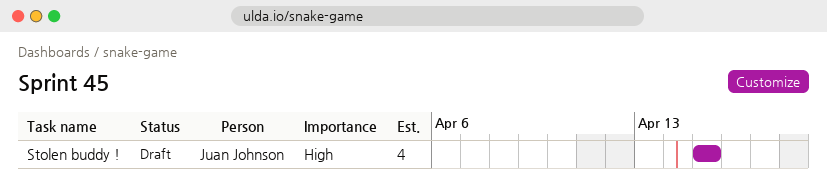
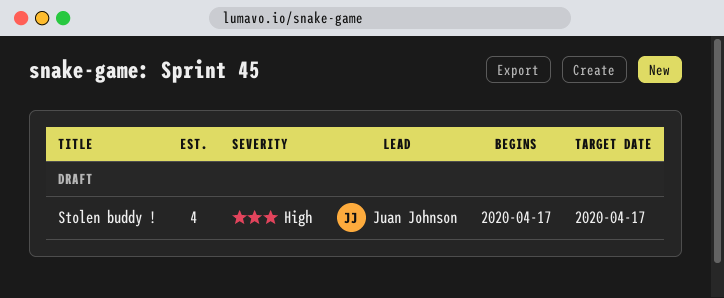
Stolen buddy !, start: Apr 15 -> Apr 17
Stolen buddy !, due: Apr 15 -> Apr 17

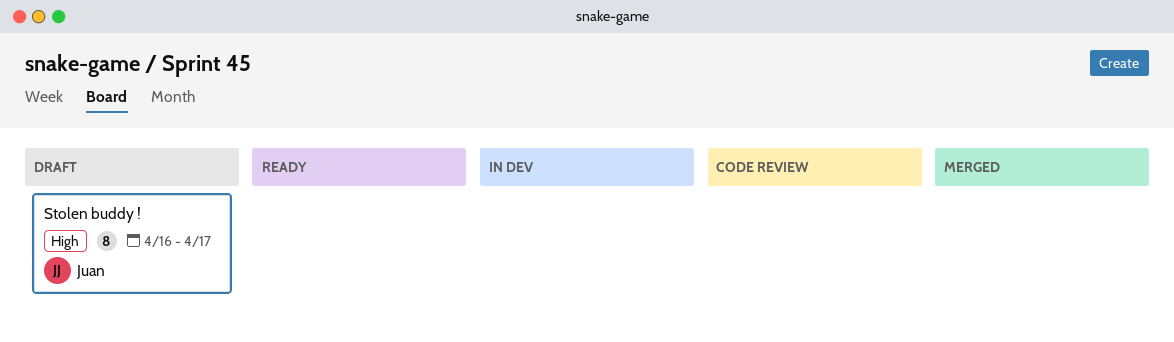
Stolen buddy !, estimate: 4 -> 8
Stolen buddy !, start: Apr 17 -> Apr 16

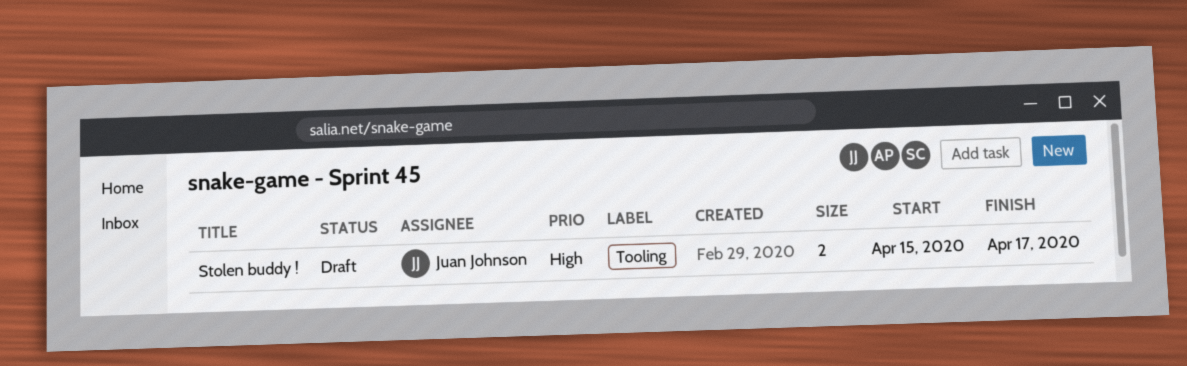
Stolen buddy !, estimate: 8 -> 2
Stolen buddy !, start: Apr 16 -> Apr 15

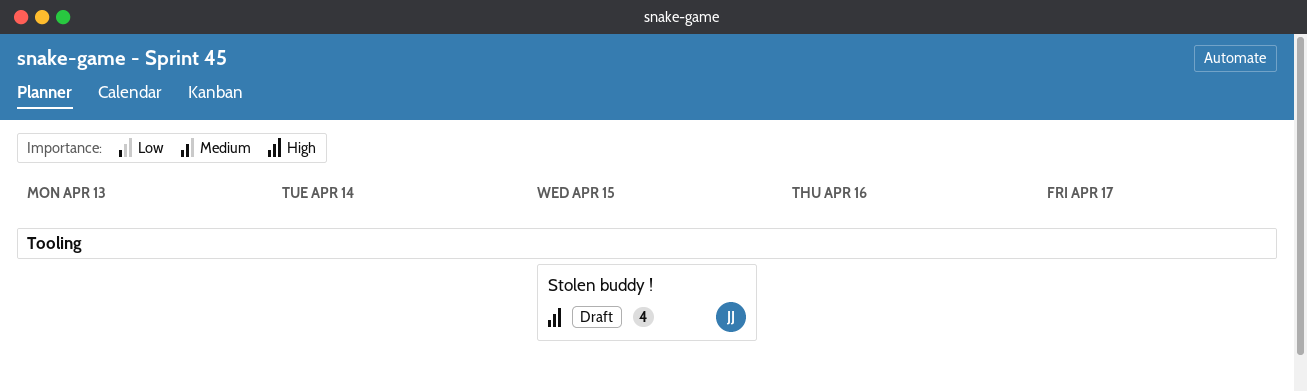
Stolen buddy !, estimate: 2 -> 4
Stolen buddy !, due: Apr 17 -> Apr 15

